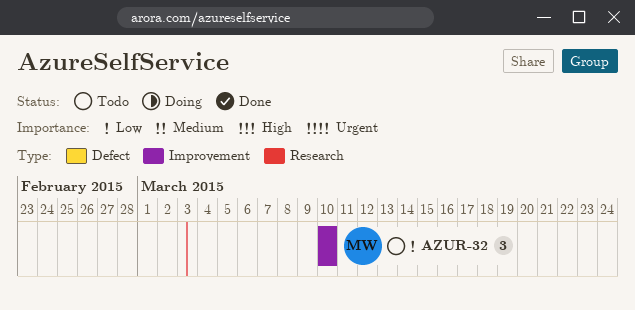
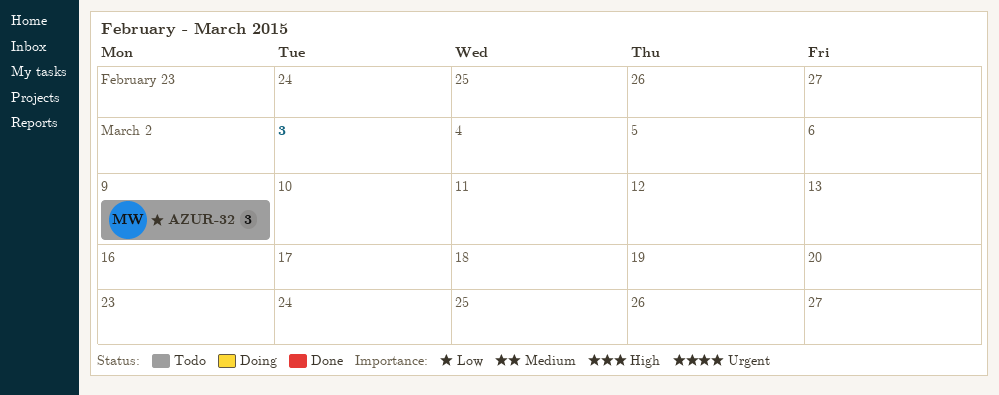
AZUR-32, start: Mar 10 -> Mar 9
AZUR-32, due: Mar 10 -> Mar 9

